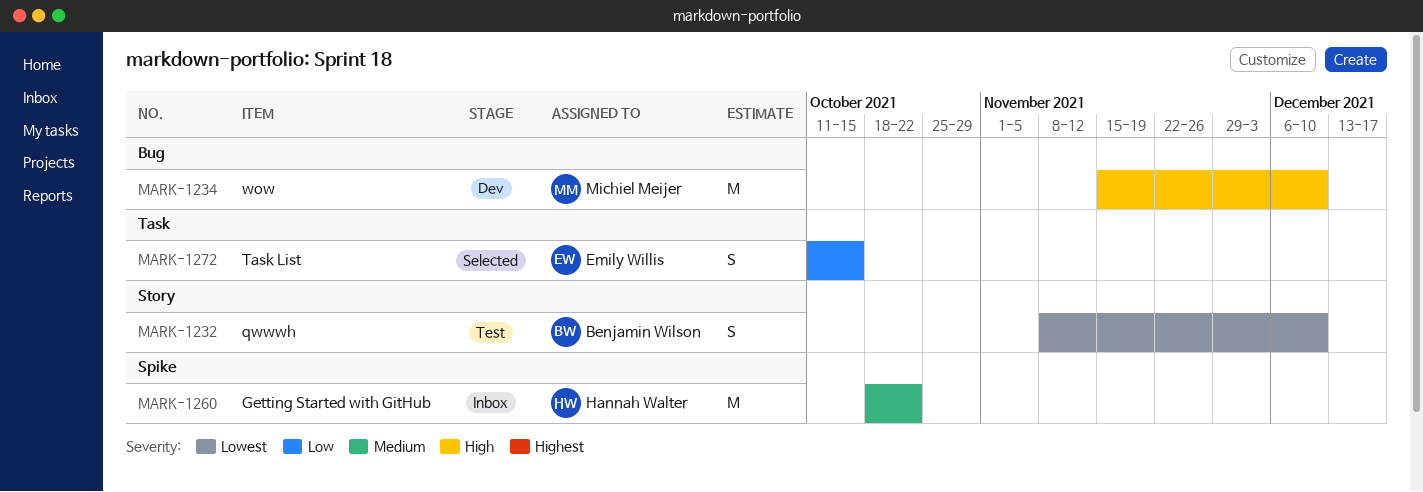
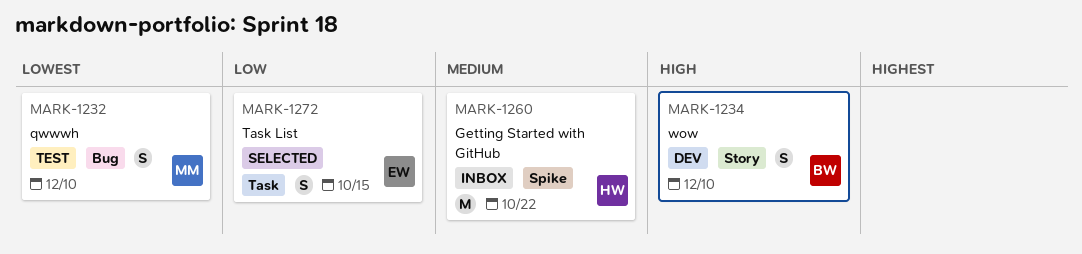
MARK-1232, owner: Benjamin Wilson -> Michiel Meijer
MARK-1232, label: Story -> Bug
MARK-1234, owner: Michiel Meijer -> Benjamin Wilson
MARK-1234, label: Bug -> Story
MARK-1234, estimate: M -> S

